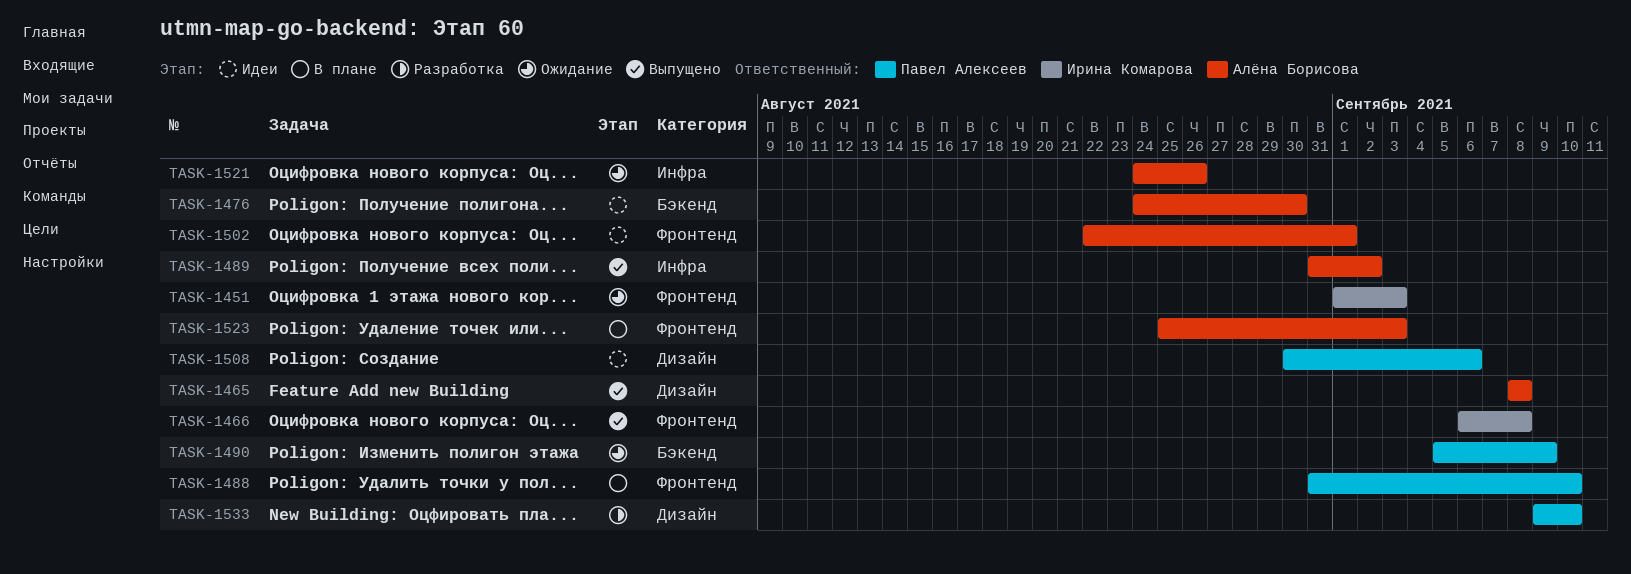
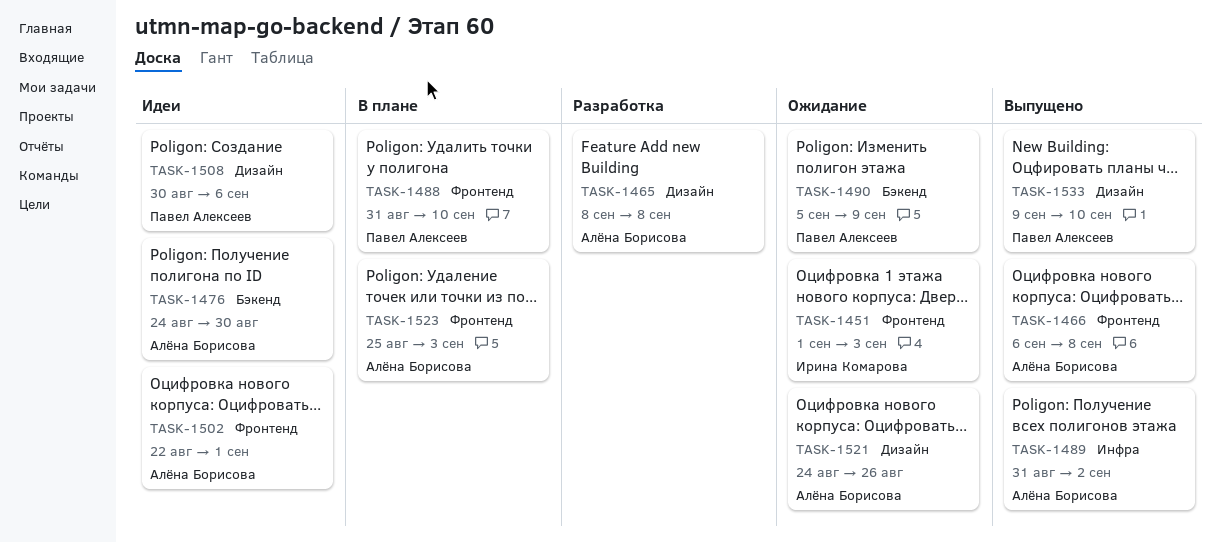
TASK-1465, status: Выпущено -> Разработка
TASK-1466, owner: Ирина Комарова -> Алёна Борисова
TASK-1521, label: Инфра -> Дизайн
TASK-1533, status: Разработка -> Выпущено

